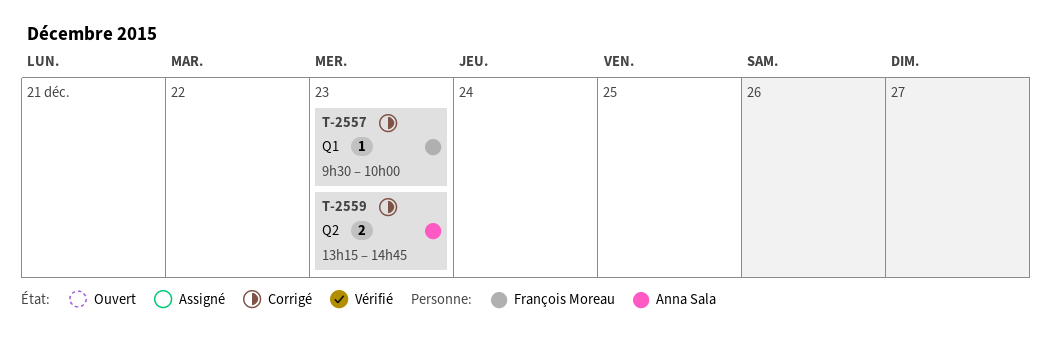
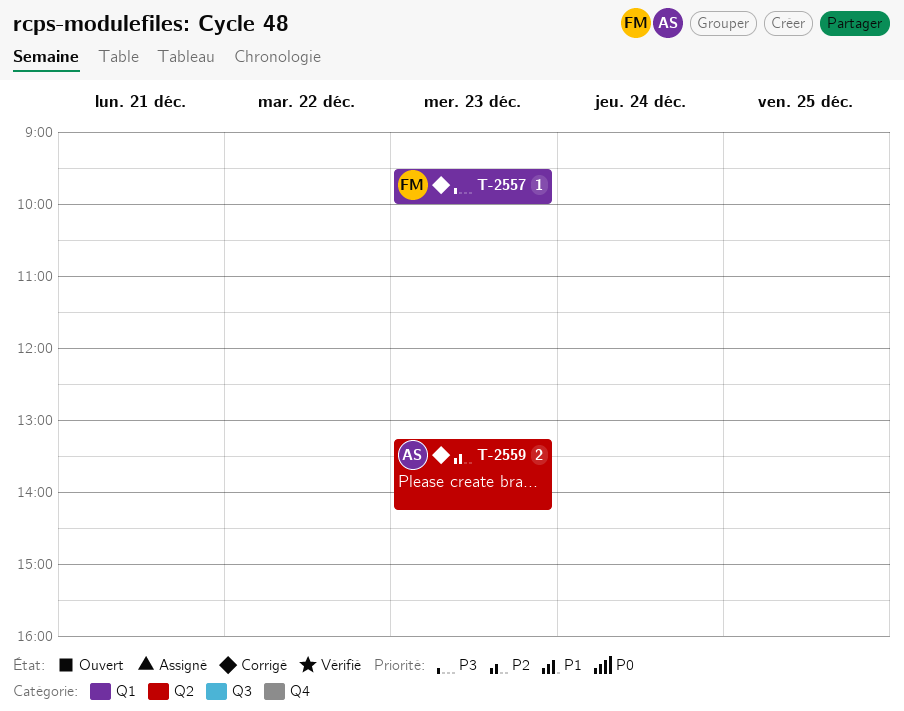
T-2559, ends: 14:45 -> 14:15

